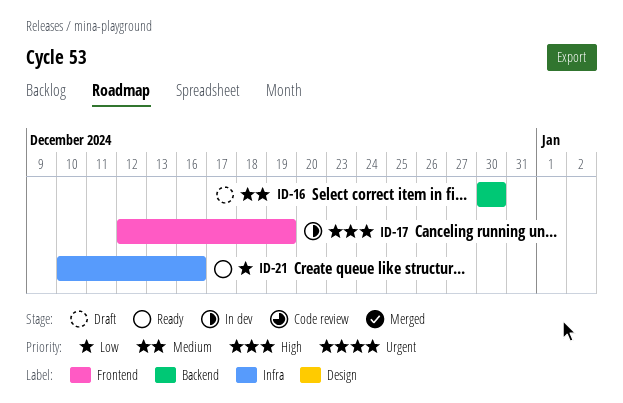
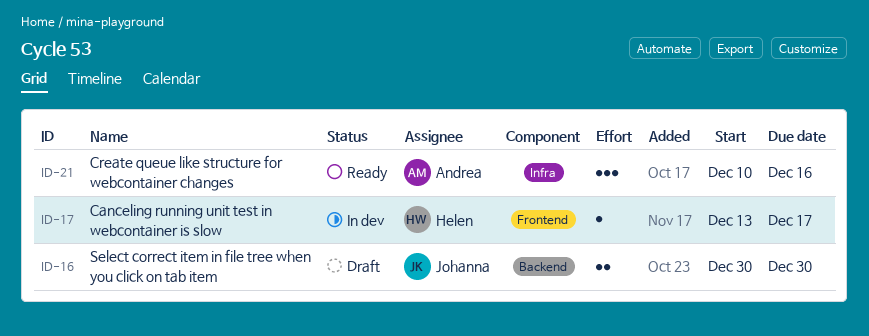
ID-17, start: Dec 12 -> Dec 13
ID-17, due: Dec 19 -> Dec 17

